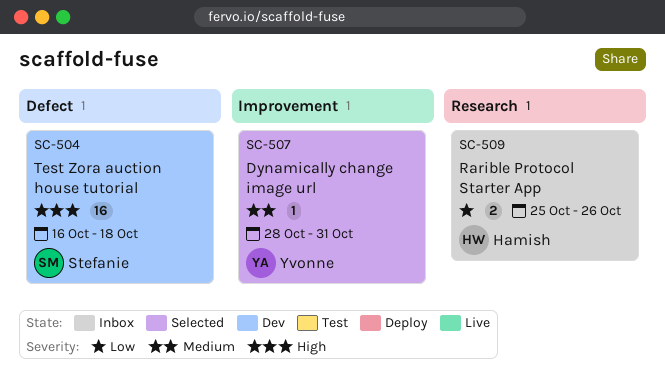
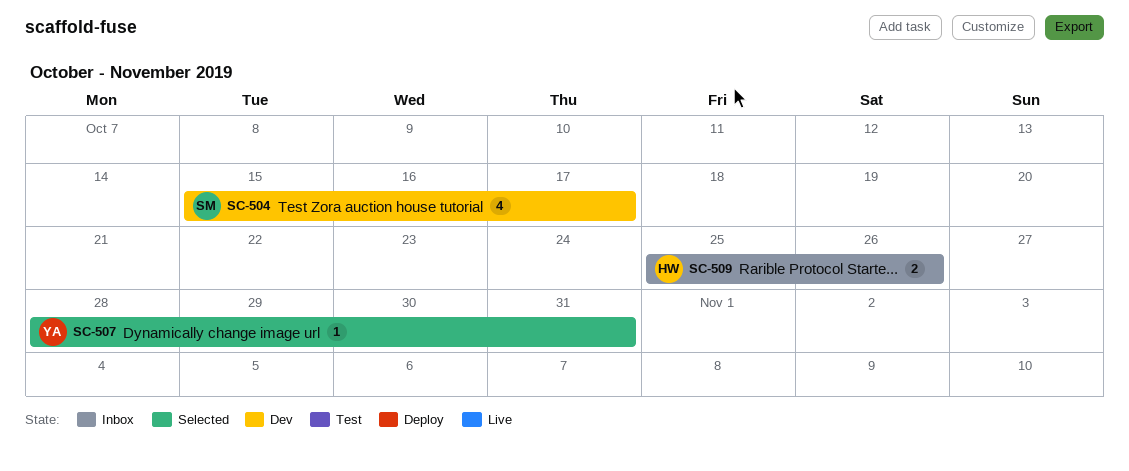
SC-504, estimate: 16 -> 4
SC-504, start: Oct 16 -> Oct 15
SC-504, due: Oct 18 -> Oct 17

